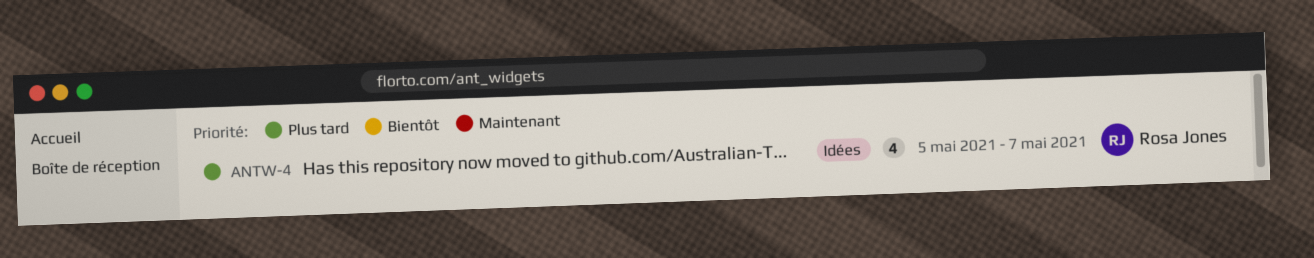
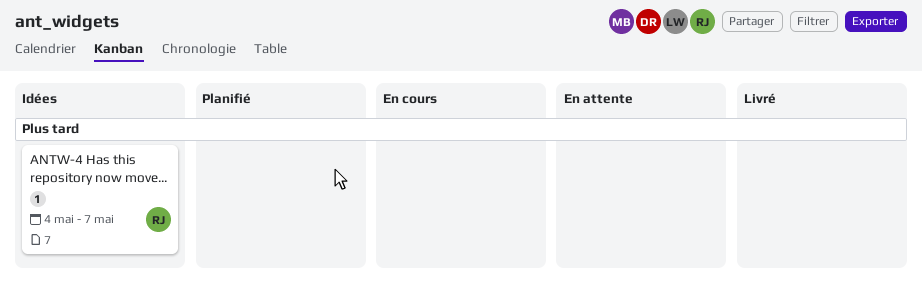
ANTW-4, estimate: 4 -> 1
ANTW-4, start: May 5 -> May 4

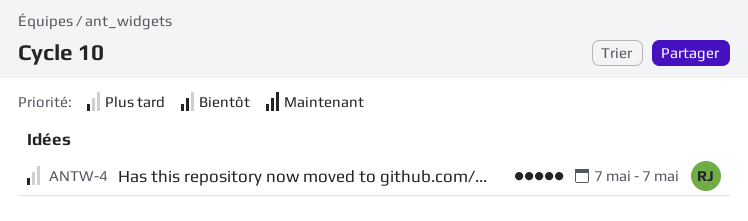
ANTW-4, estimate: 1 -> 5
ANTW-4, start: May 4 -> May 7

